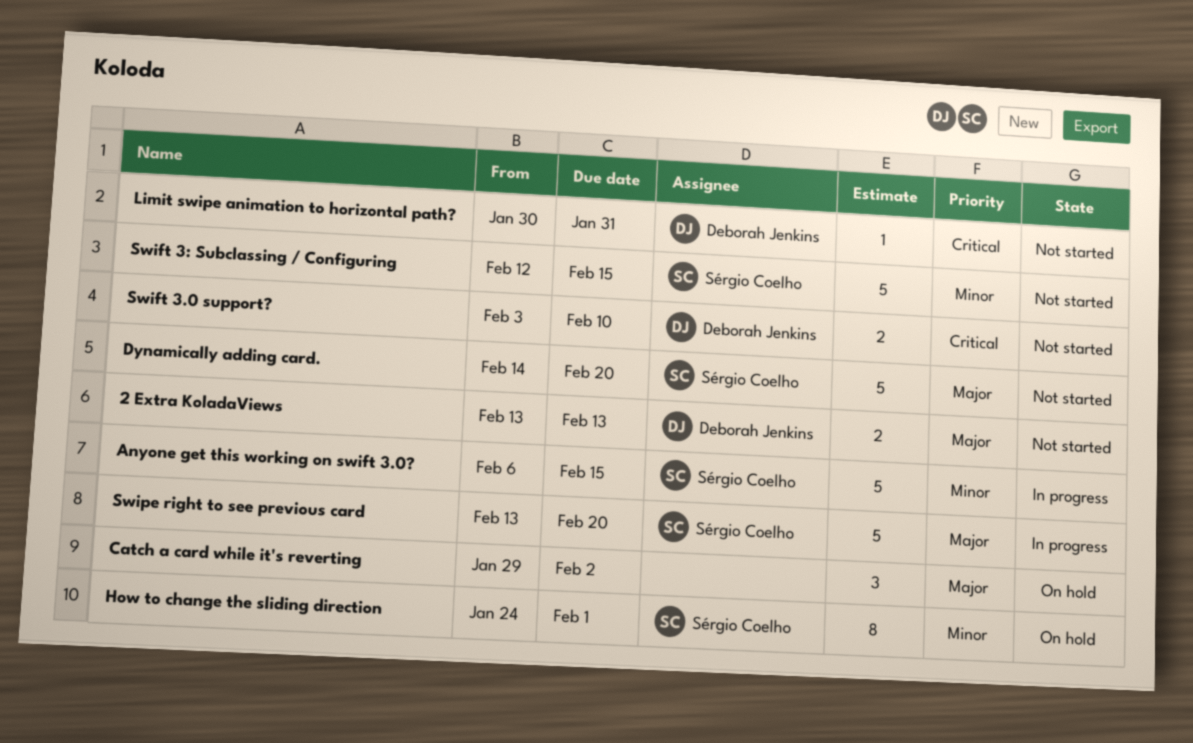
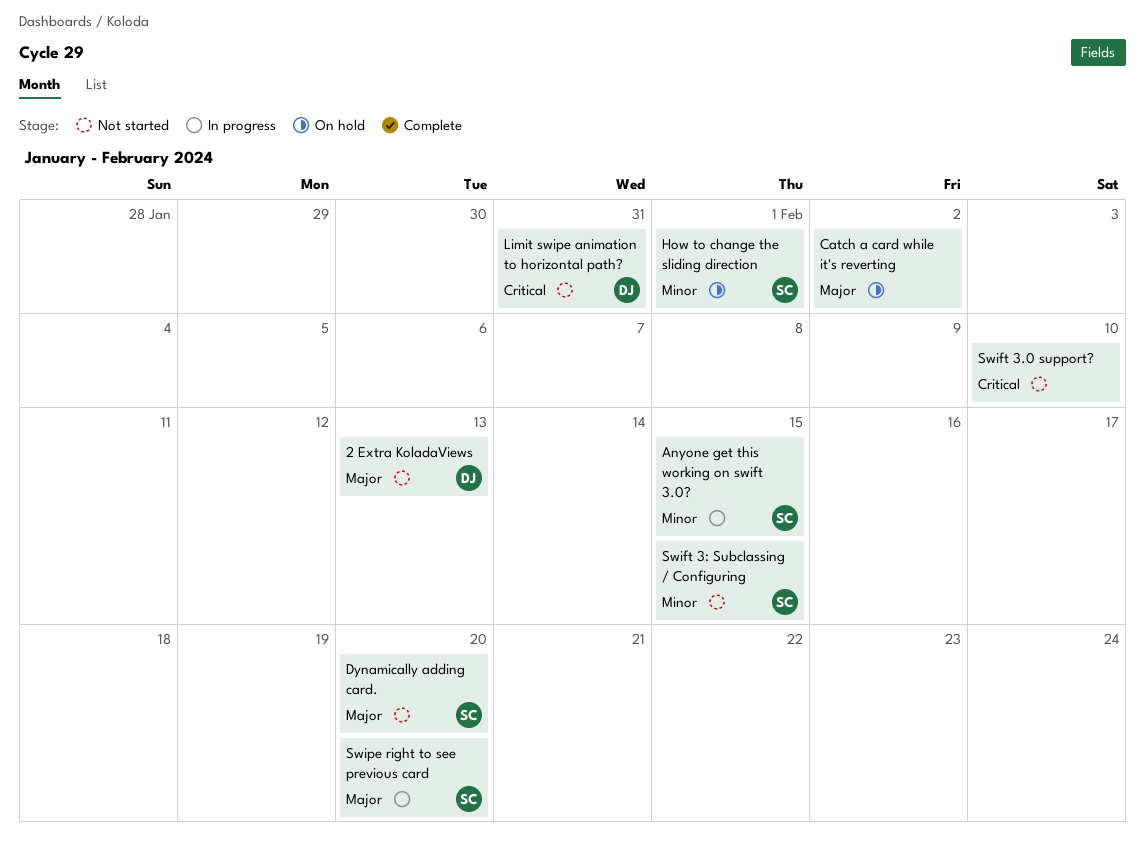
Swift 3.0 support?, owner: Deborah Jenkins -> none

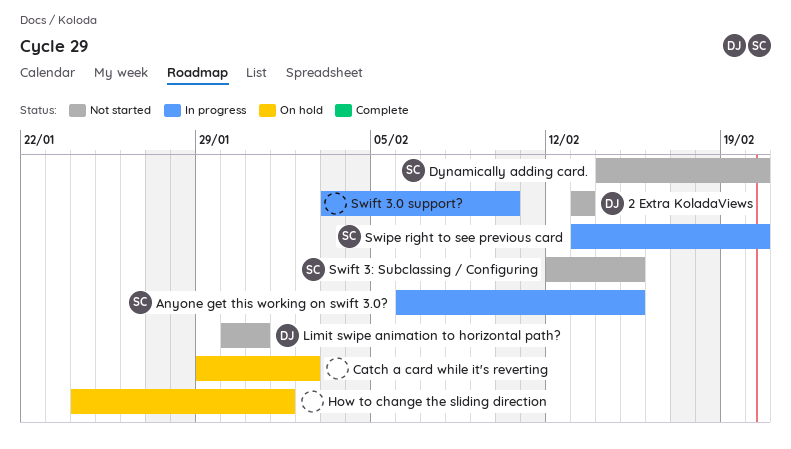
How to change the sliding direction, owner: SC -> none
Swift 3.0 support?, status: Not started -> In progress

